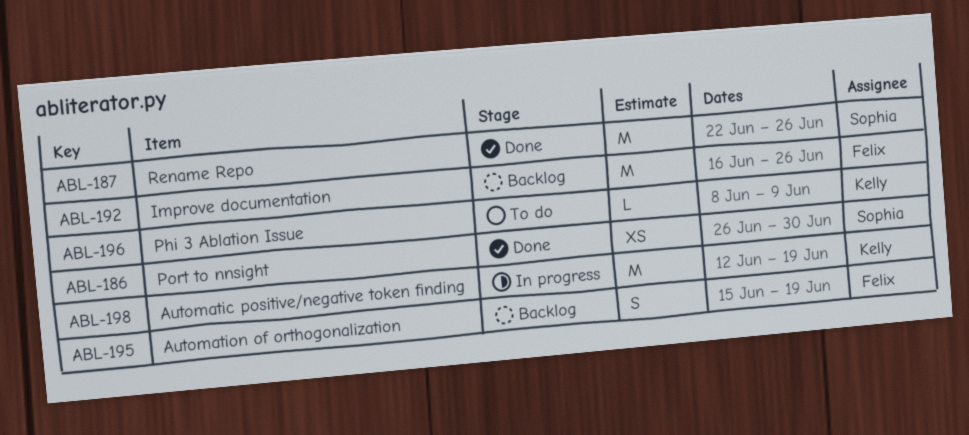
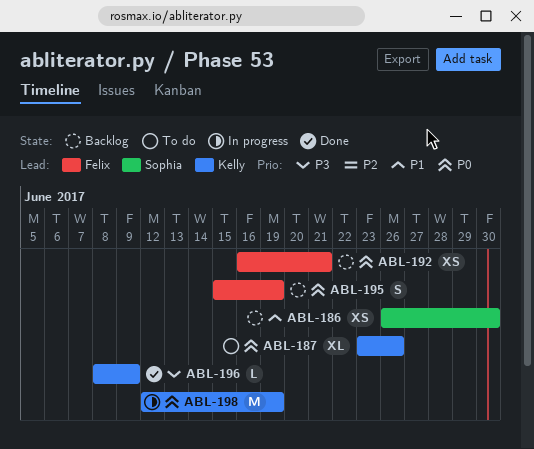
ABL-186, status: Done -> Backlog
ABL-187, status: Done -> To do
ABL-187, owner: Sophia -> Kelly
ABL-187, estimate: M -> XL
ABL-187, start: Jun 22 -> Jun 23
ABL-192, estimate: M -> XS
ABL-192, due: Jun 26 -> Jun 21
ABL-196, status: To do -> Done

